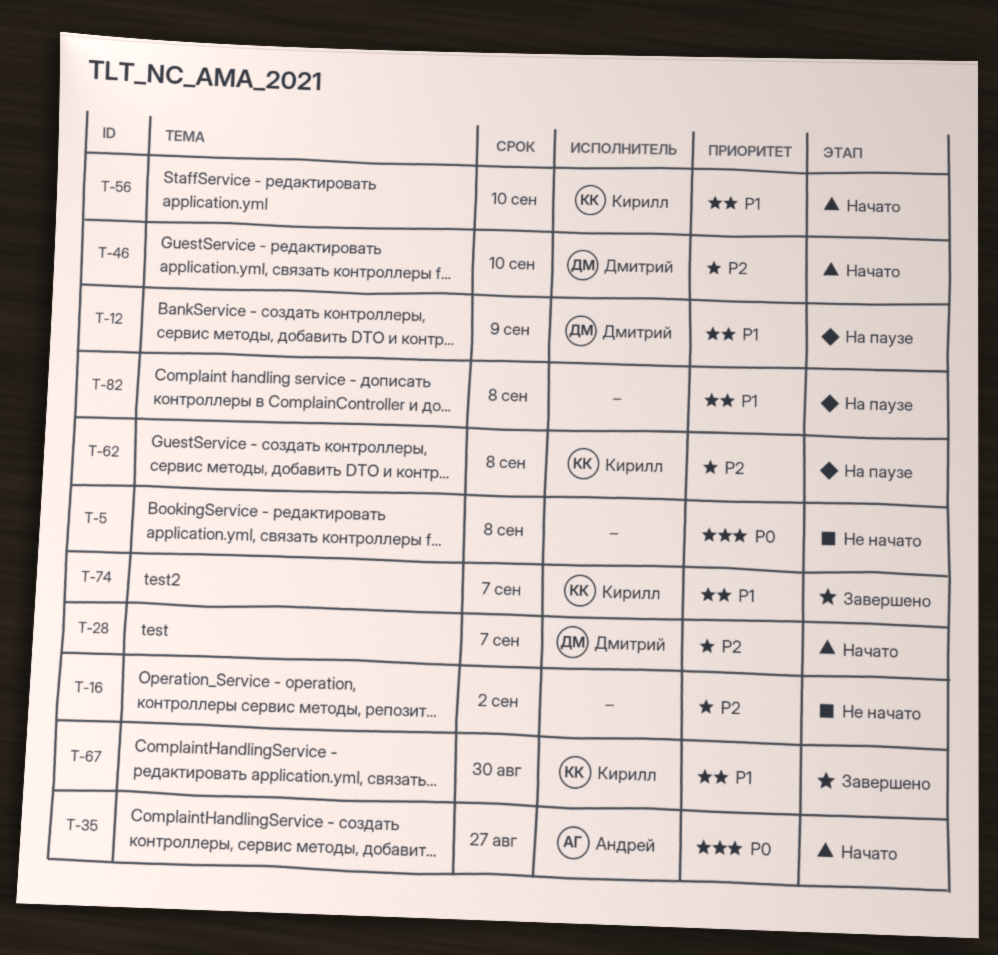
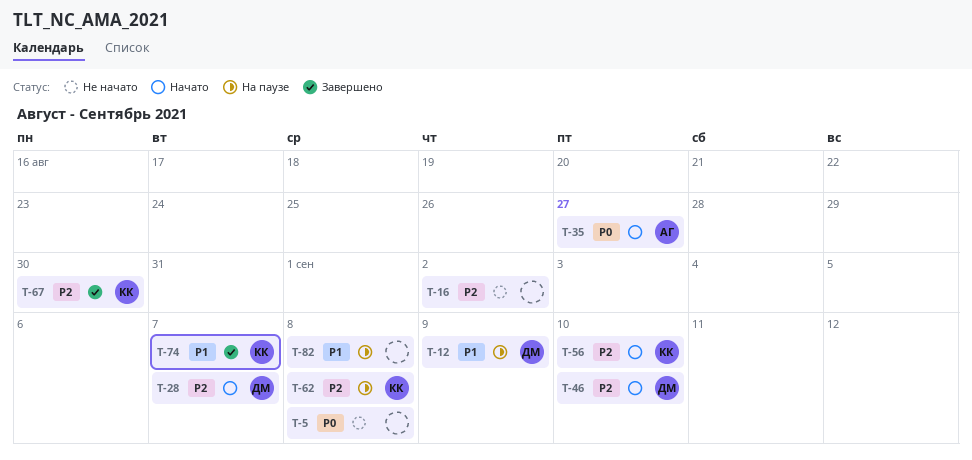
T-56, priority: P1 -> P2
T-67, priority: P1 -> P2

